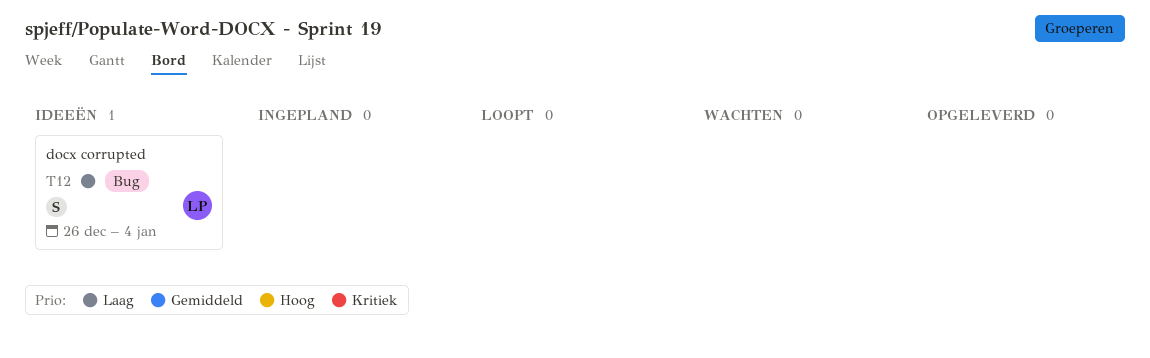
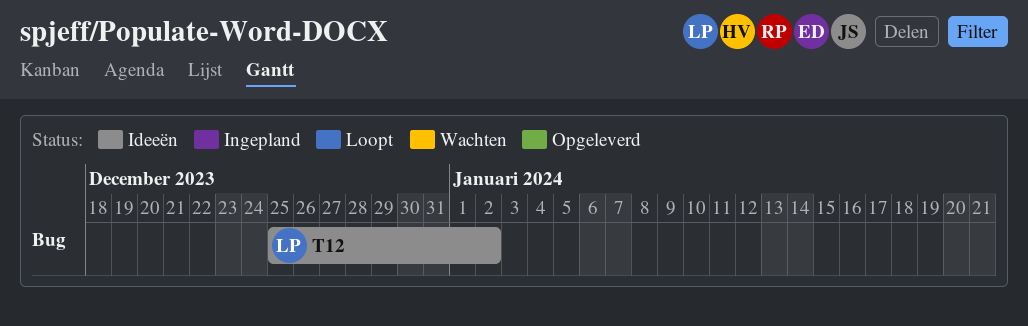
T12, start: Dec 26 -> Dec 25
T12, due: Jan 4 -> Jan 2

